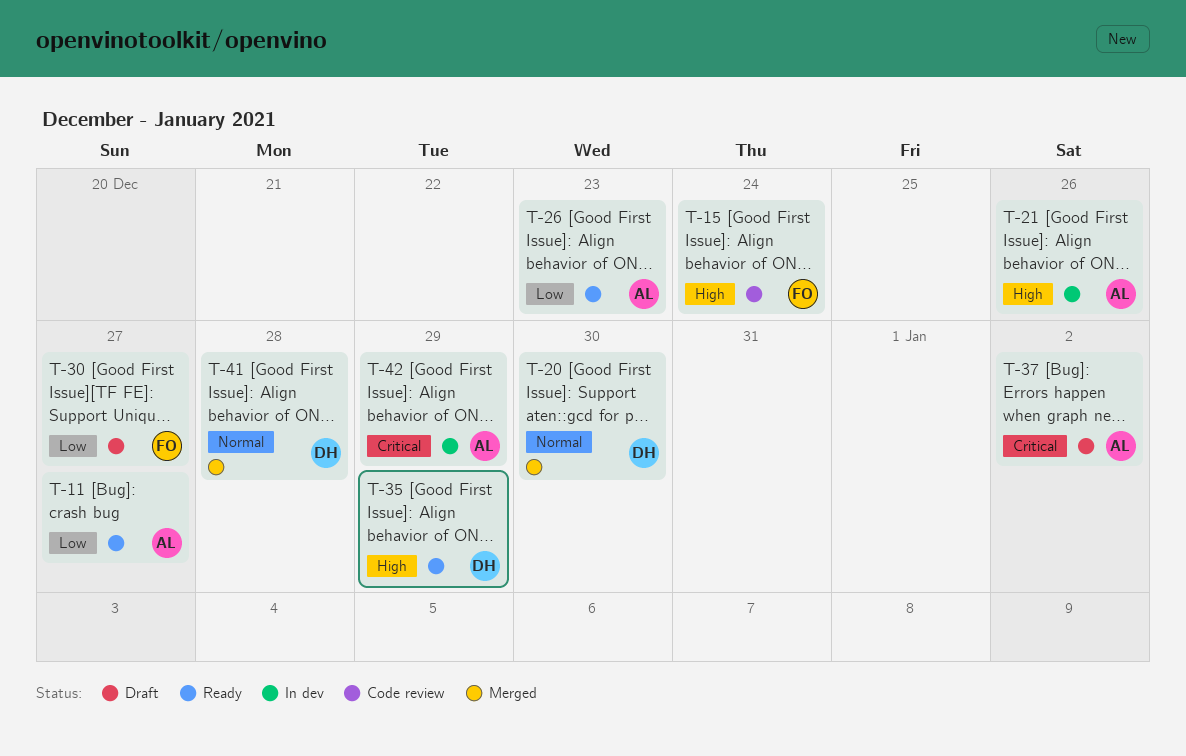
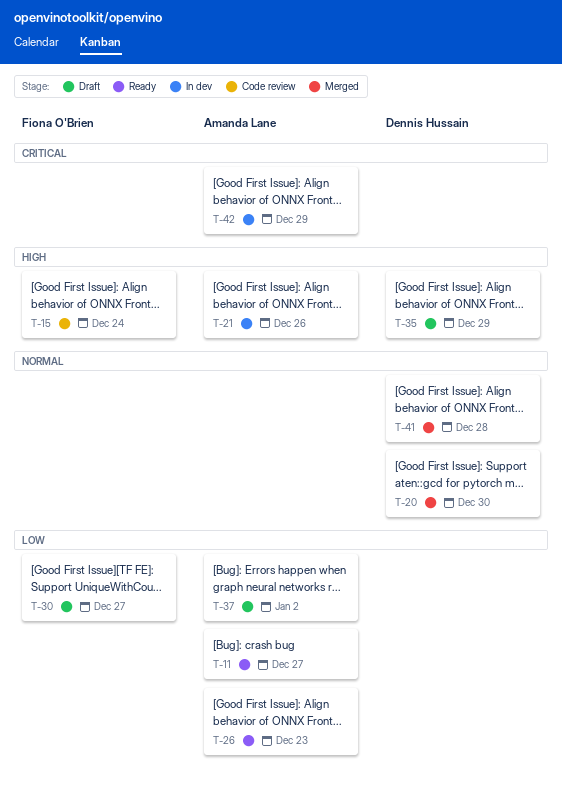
T-35, status: Ready -> Draft
T-37, priority: Critical -> Low

